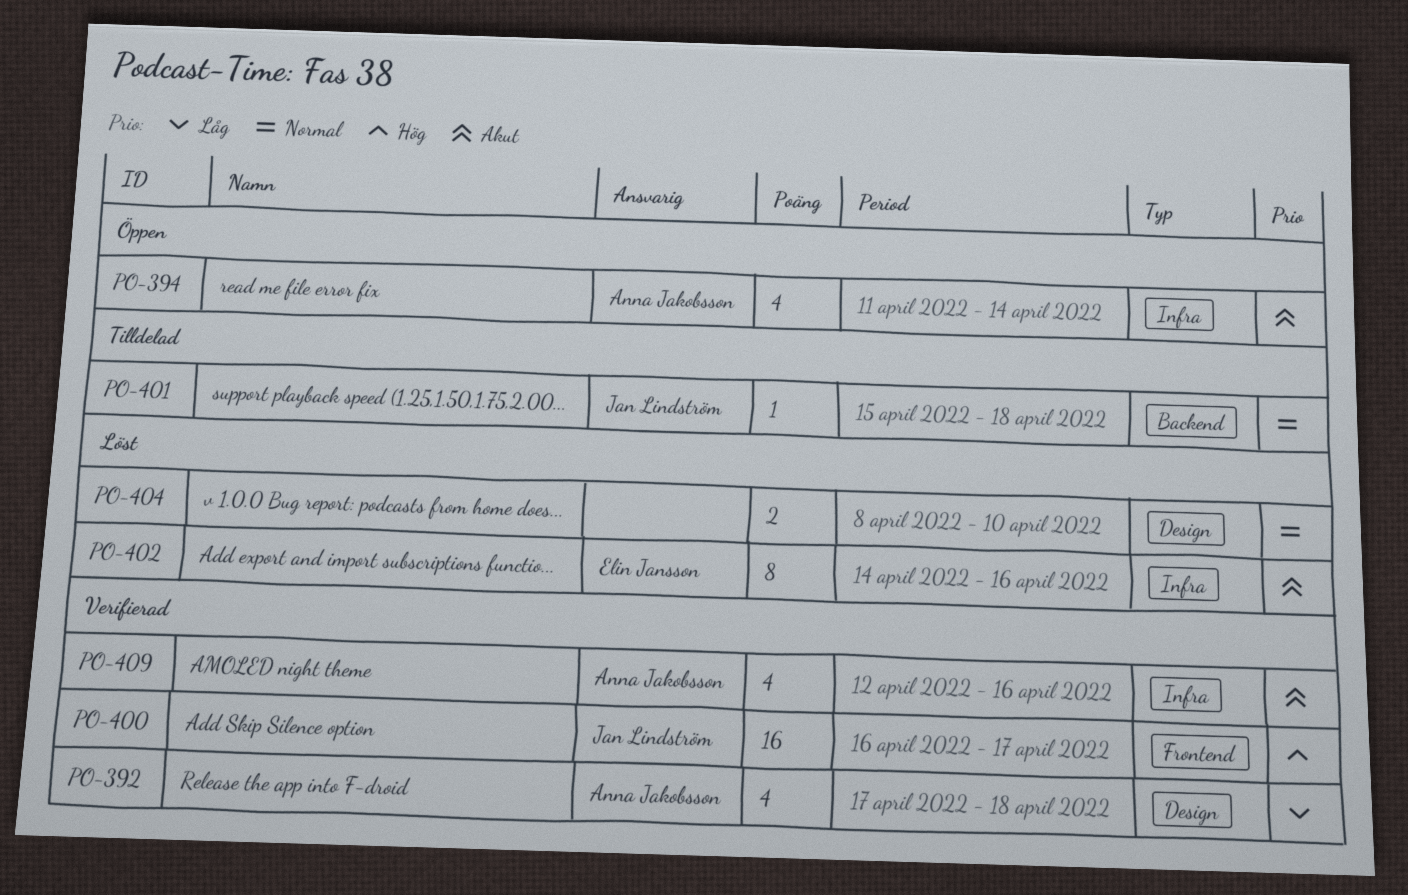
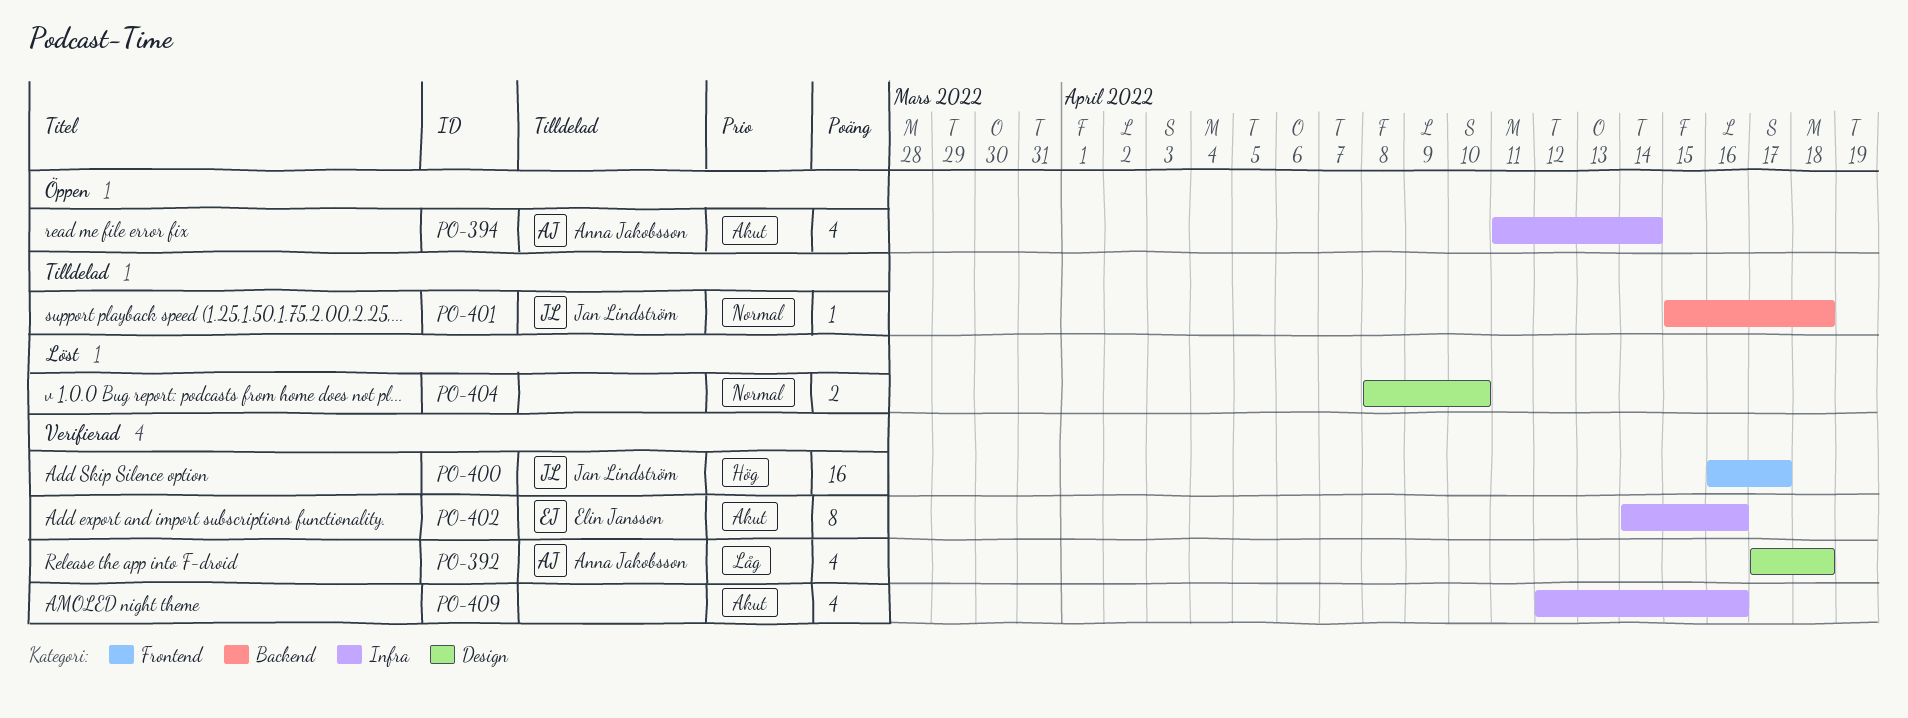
PO-402, status: Löst -> Verifierad
PO-409, owner: Anna Jakobsson -> none

